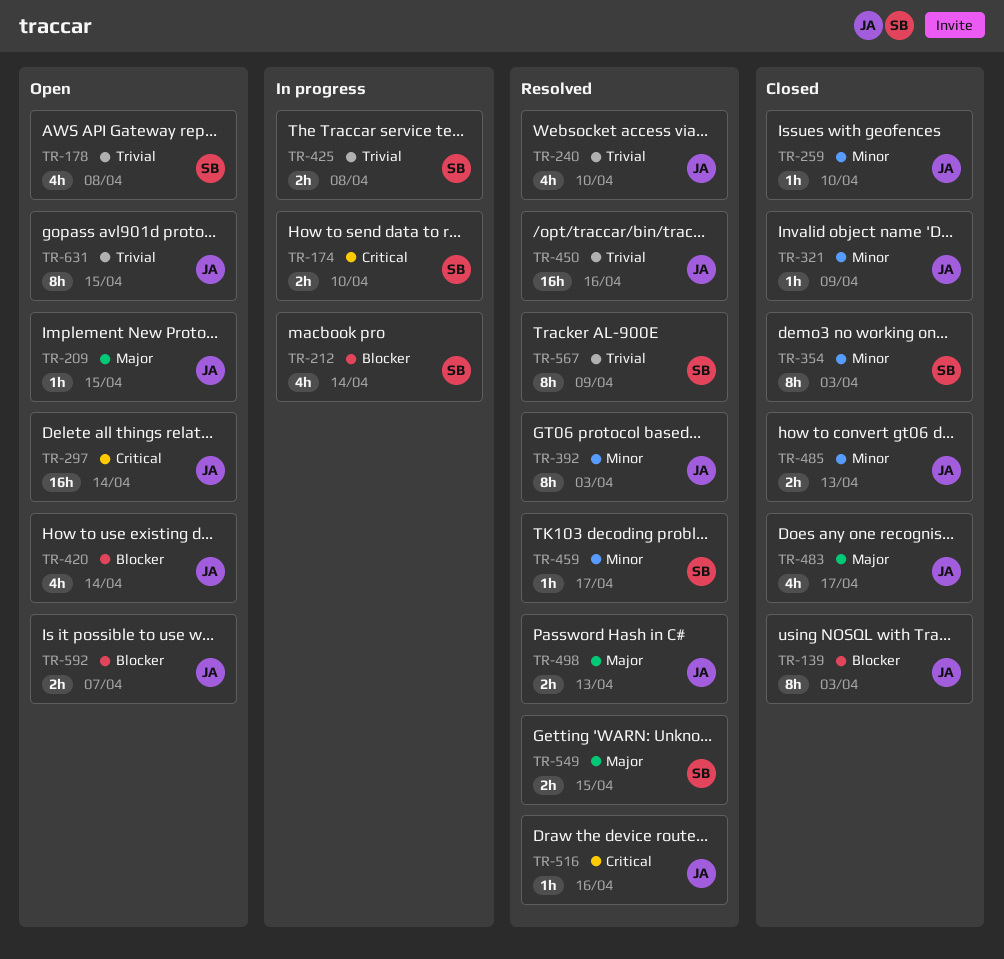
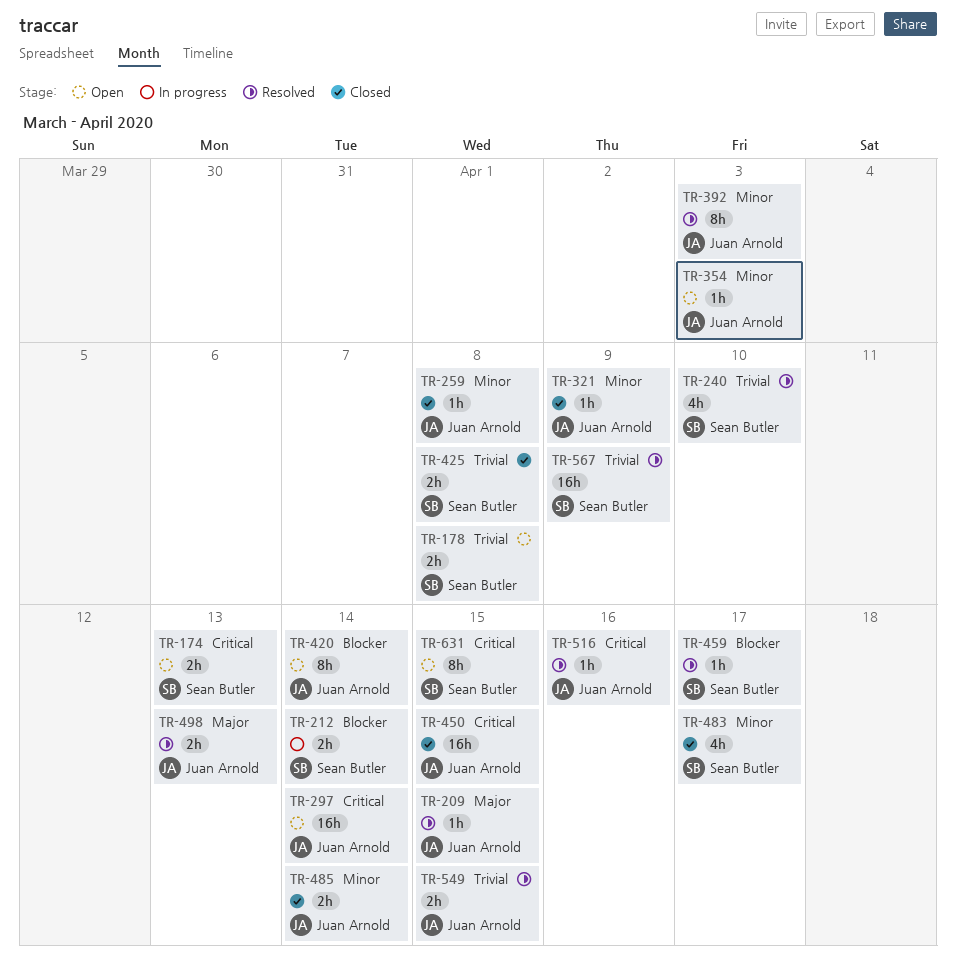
TR-139: present -> none
TR-174, status: In progress -> Open
TR-174, due: Apr 10 -> Apr 13
TR-178, estimate: 4h -> 2h
TR-209, status: Open -> Resolved
TR-212, estimate: 4h -> 2h
TR-240, owner: Juan Arnold -> Sean Butler
TR-259, due: Apr 10 -> Apr 8
TR-354, status: Closed -> Open
TR-354, owner: Sean Butler -> Juan Arnold
TR-354, estimate: 8h -> 1h
TR-420, estimate: 4h -> 8h
TR-425, status: In progress -> Closed
TR-450, status: Resolved -> Closed
TR-450, priority: Trivial -> Critical
TR-450, due: Apr 16 -> Apr 15
TR-459, priority: Minor -> Blocker
TR-483, owner: Juan Arnold -> Sean Butler
TR-483, priority: Major -> Minor
TR-485, due: Apr 13 -> Apr 14
TR-549, owner: Sean Butler -> Juan Arnold
TR-549, priority: Major -> Trivial
TR-567, estimate: 8h -> 16h
TR-592: present -> none
TR-631, owner: Juan Arnold -> Sean Butler
TR-631, priority: Trivial -> Critical

